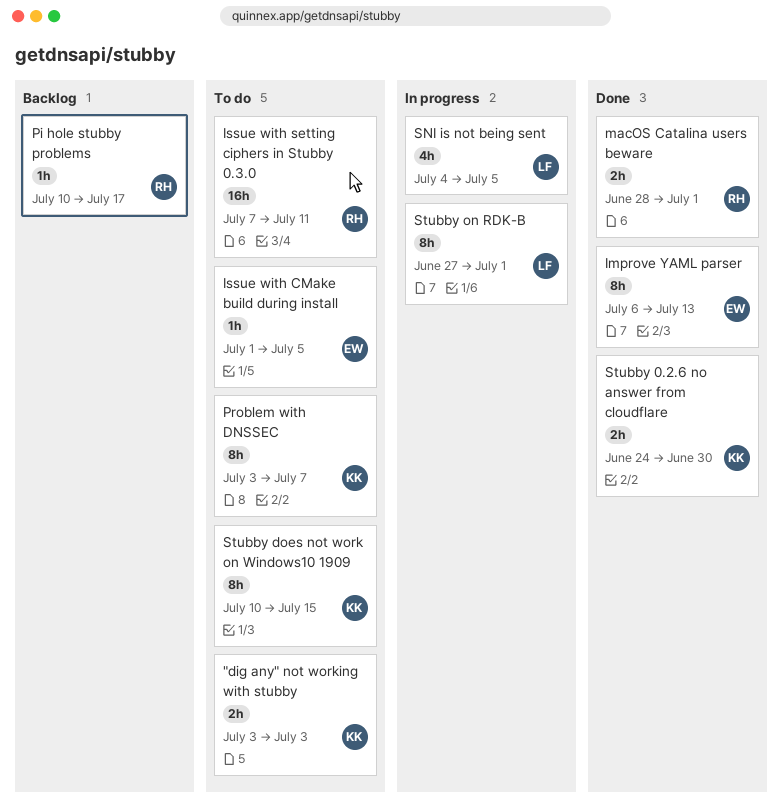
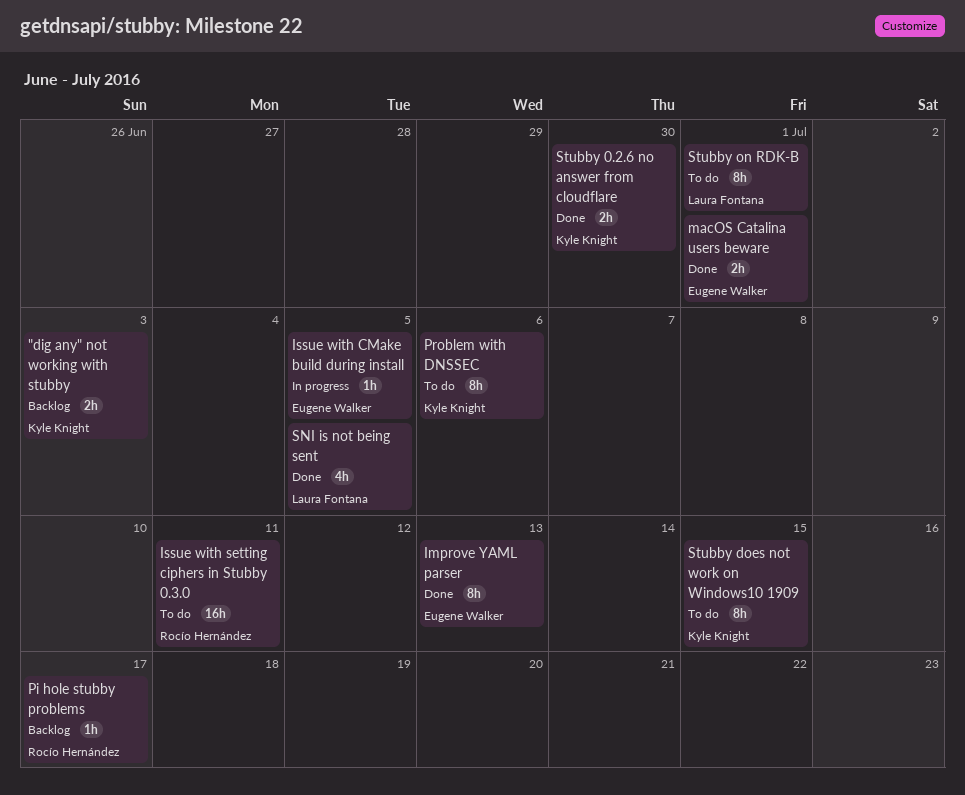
"dig any" not working with stubby, status: To do -> Backlog
Issue with CMake build during install, status: To do -> In progress
macOS Catalina users beware, owner: Rocío Hernández -> Eugene Walker
Problem with DNSSEC, due: Jul 7 -> Jul 6
SNI is not being sent, status: In progress -> Done
Stubby on RDK-B, status: In progress -> To do

